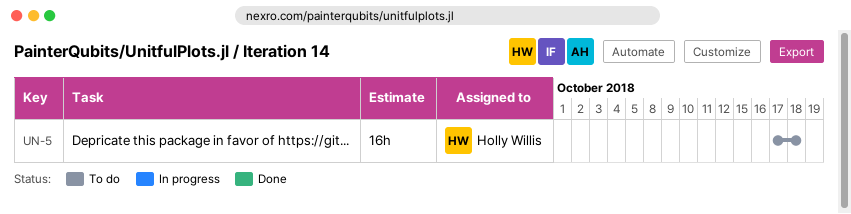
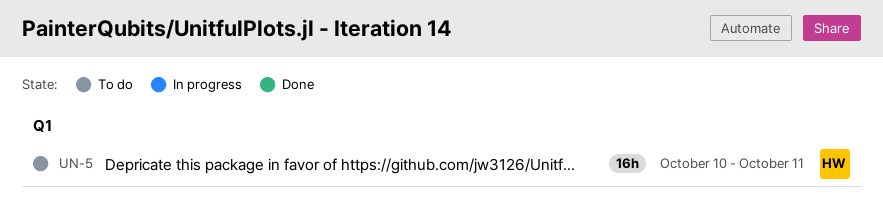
UN-5, start: Oct 17 -> Oct 10
UN-5, due: Oct 18 -> Oct 11

